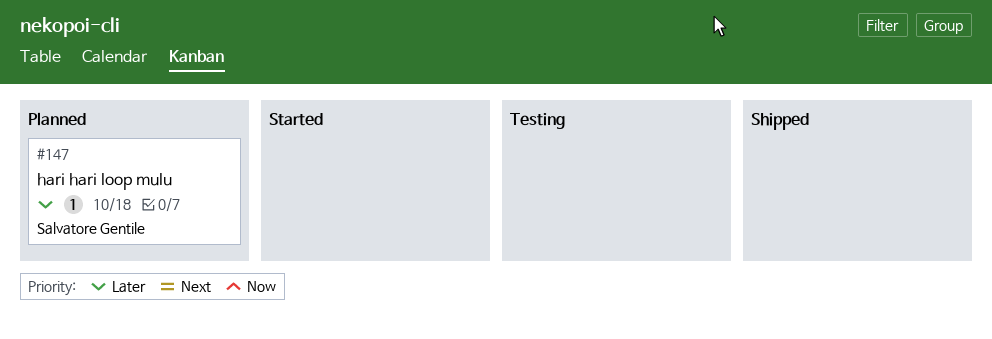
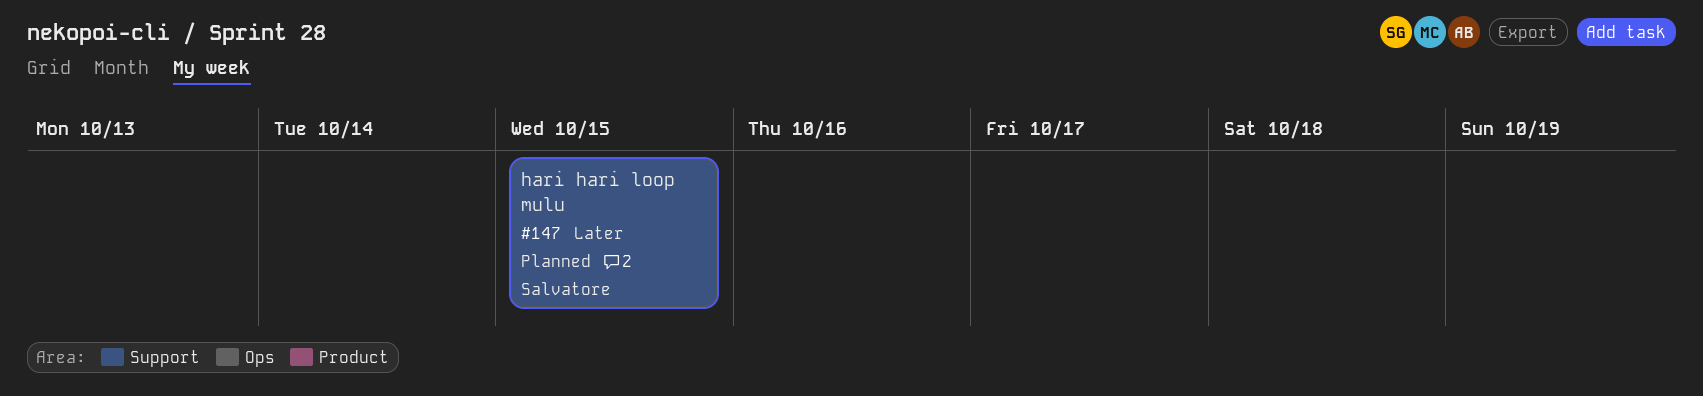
#147, due: Oct 18 -> Oct 15

